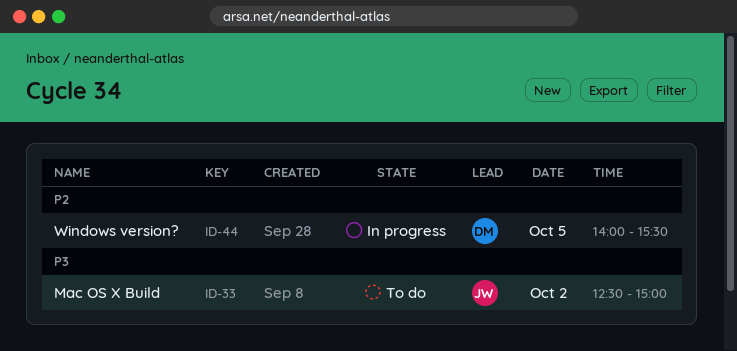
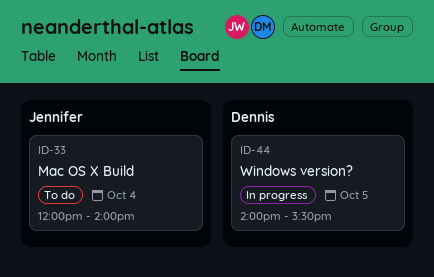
ID-33, day: Oct 2 -> Oct 4
ID-33, begins: 12:30 -> 12:00
ID-33, ends: 15:00 -> 14:00

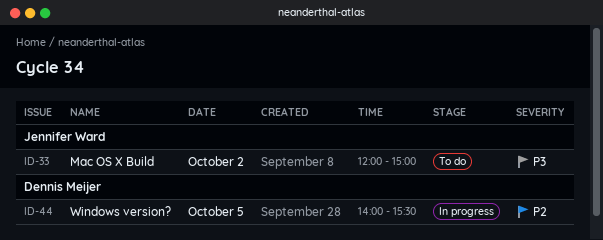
ID-33, day: Oct 4 -> Oct 2
ID-33, ends: 14:00 -> 15:00

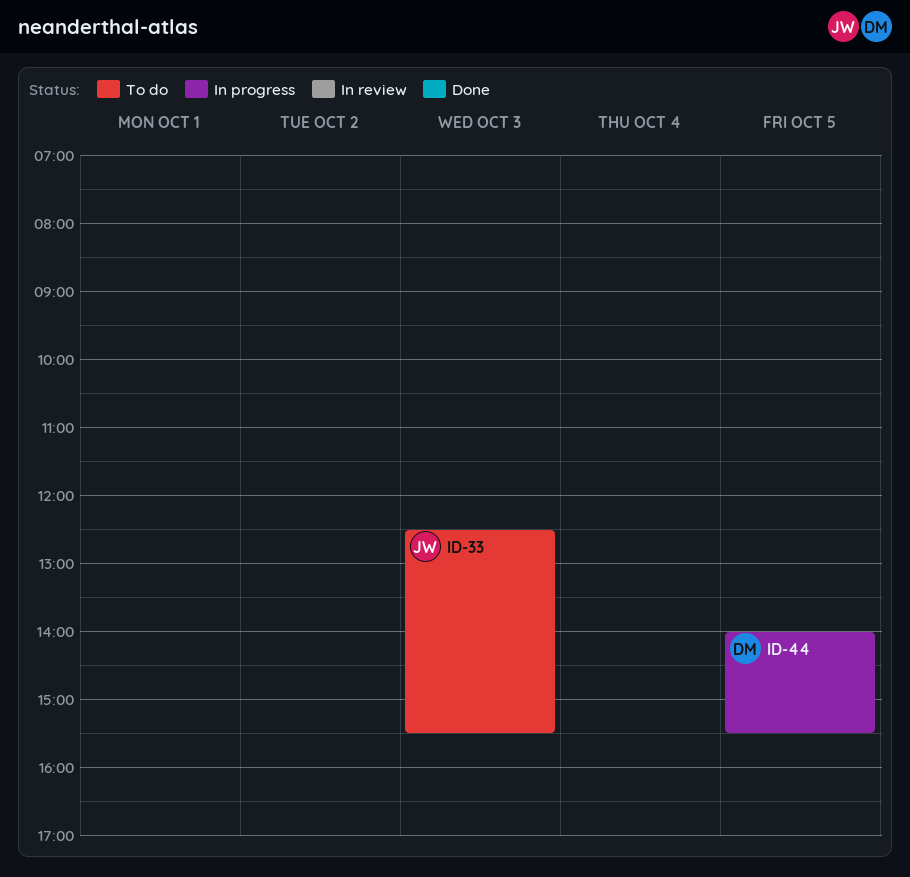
ID-33, day: Oct 2 -> Oct 3
ID-33, begins: 12:00 -> 12:30
ID-33, ends: 15:00 -> 15:30

